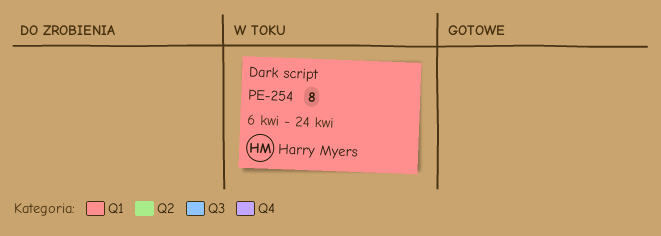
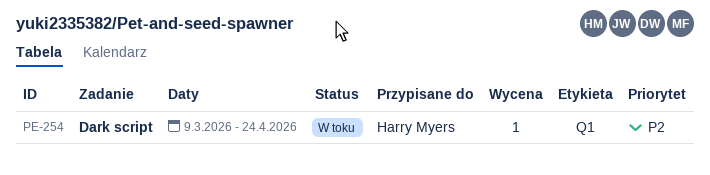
PE-254, estimate: 8 -> 1
PE-254, start: Apr 6 -> Mar 9

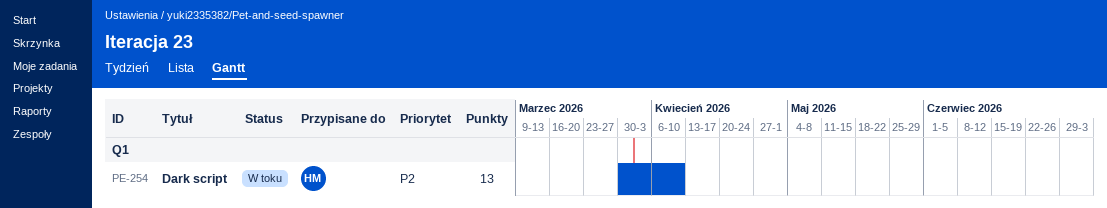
PE-254, estimate: 1 -> 13
PE-254, start: Mar 9 -> Mar 30
PE-254, due: Apr 24 -> Apr 10

